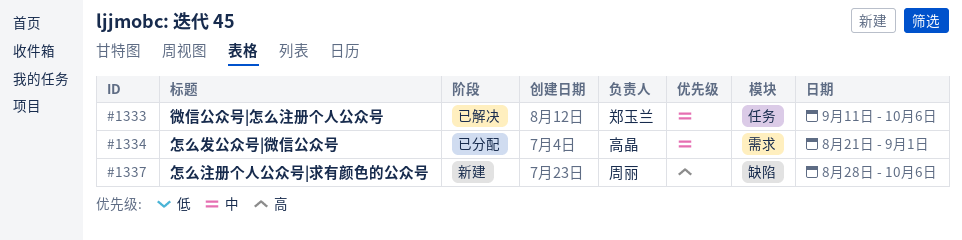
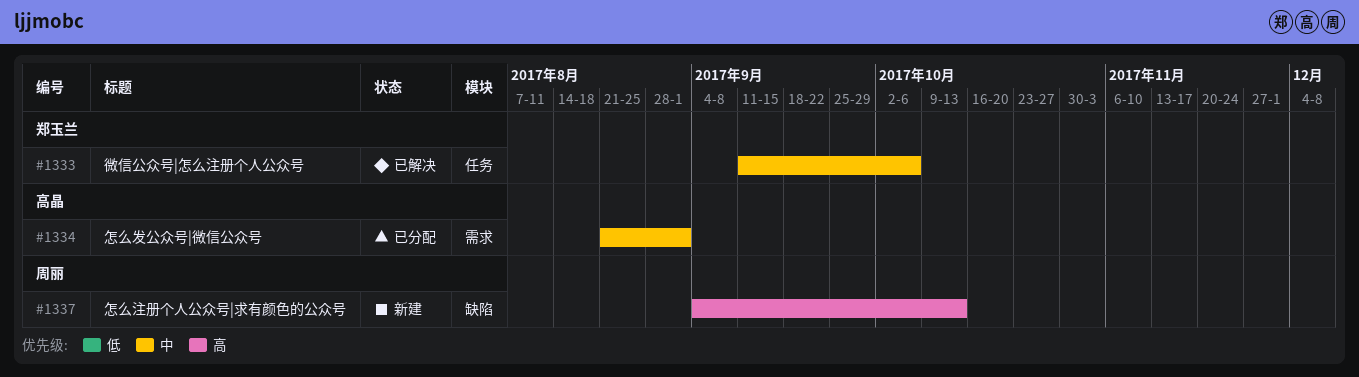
#1337, start: Aug 28 -> Sep 4
#1337, due: Oct 6 -> Oct 13

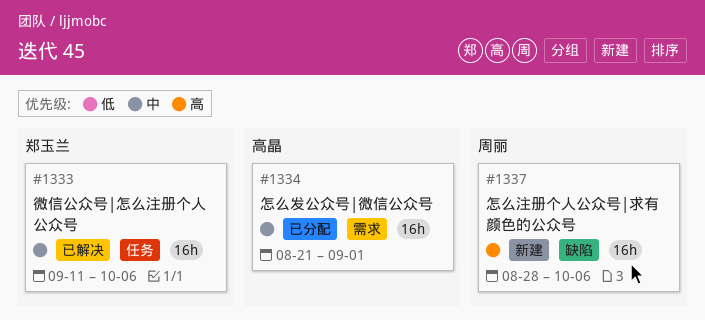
#1337, start: Sep 4 -> Aug 28
#1337, due: Oct 13 -> Oct 6

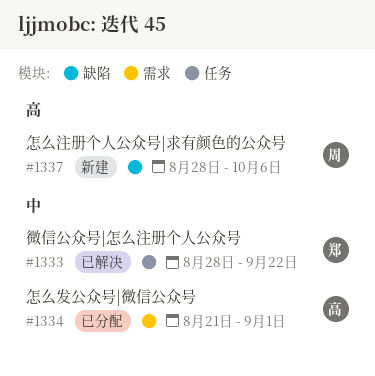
#1333, start: Sep 11 -> Aug 28
#1333, due: Oct 6 -> Sep 22

